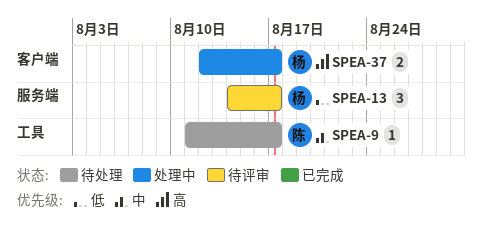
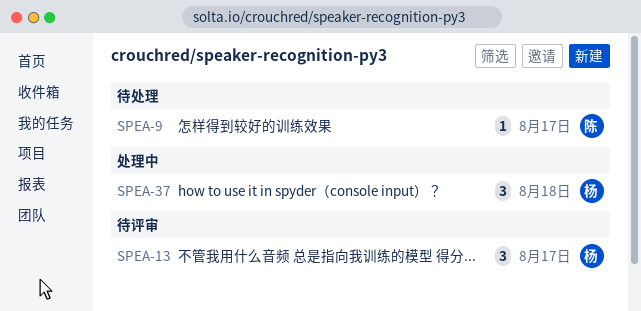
SPEA-37, estimate: 2 -> 3
SPEA-37, due: Aug 17 -> Aug 18

